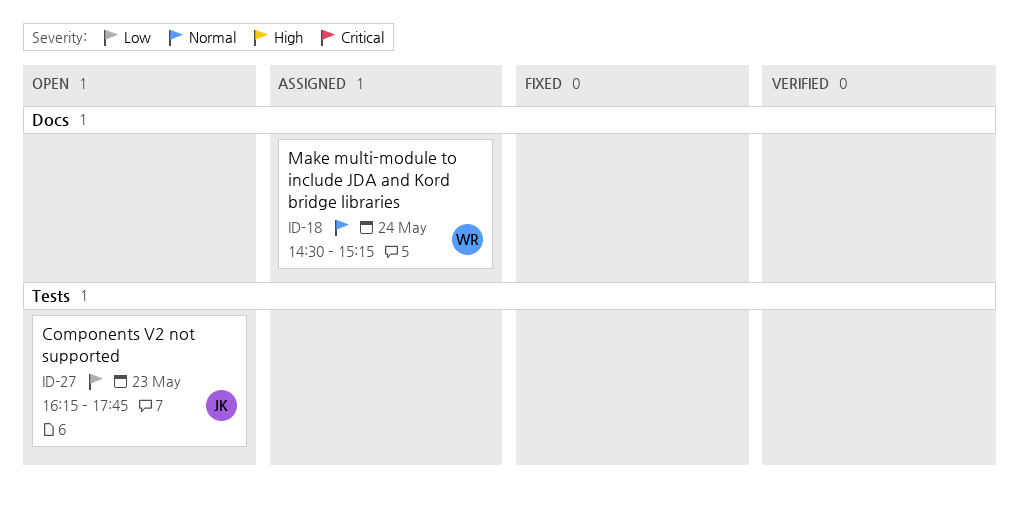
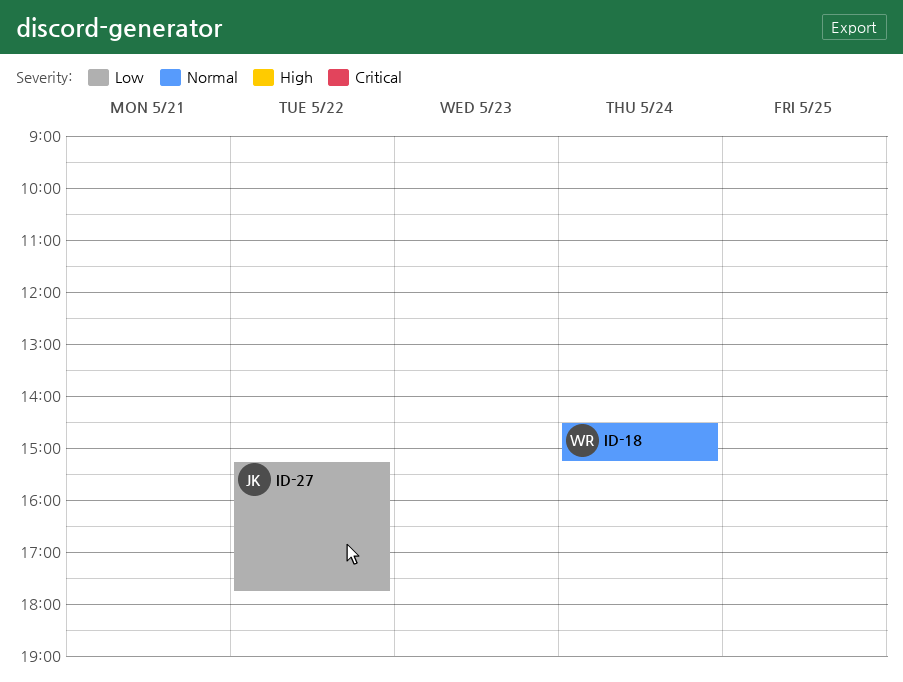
ID-27, day: May 23 -> May 22
ID-27, begins: 16:15 -> 15:15

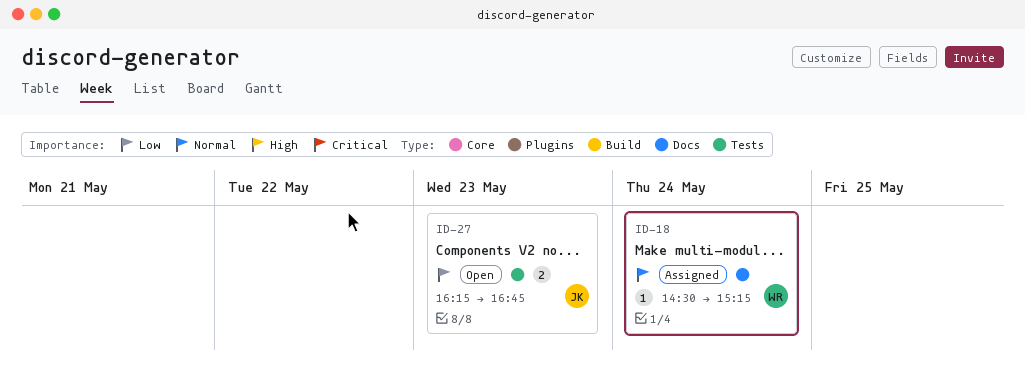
ID-27, day: May 22 -> May 23
ID-27, begins: 15:15 -> 16:15
ID-27, ends: 17:45 -> 16:45

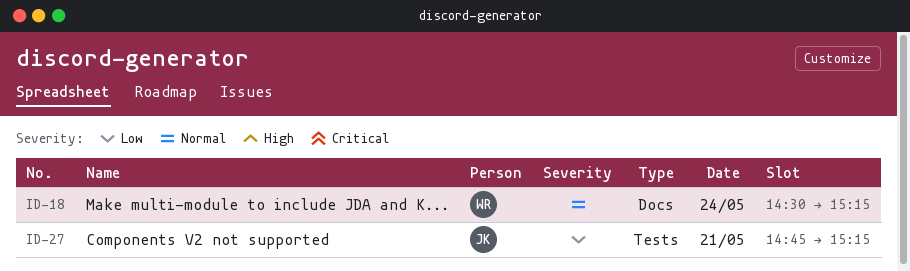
ID-27, day: May 23 -> May 21
ID-27, begins: 16:15 -> 14:45
ID-27, ends: 16:45 -> 15:15

